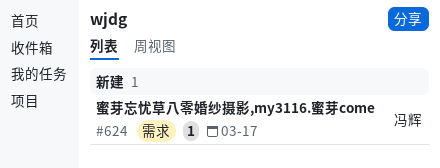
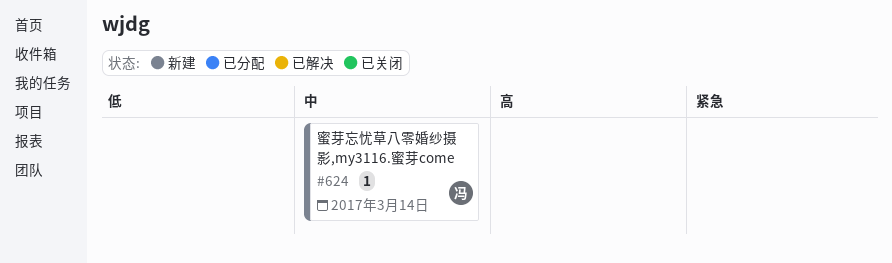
#624, due: Mar 17 -> Mar 14

